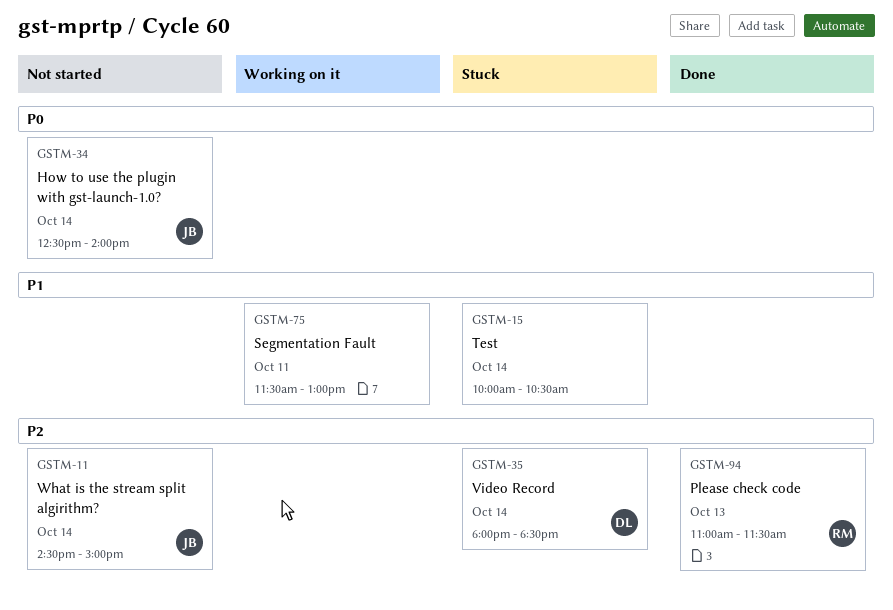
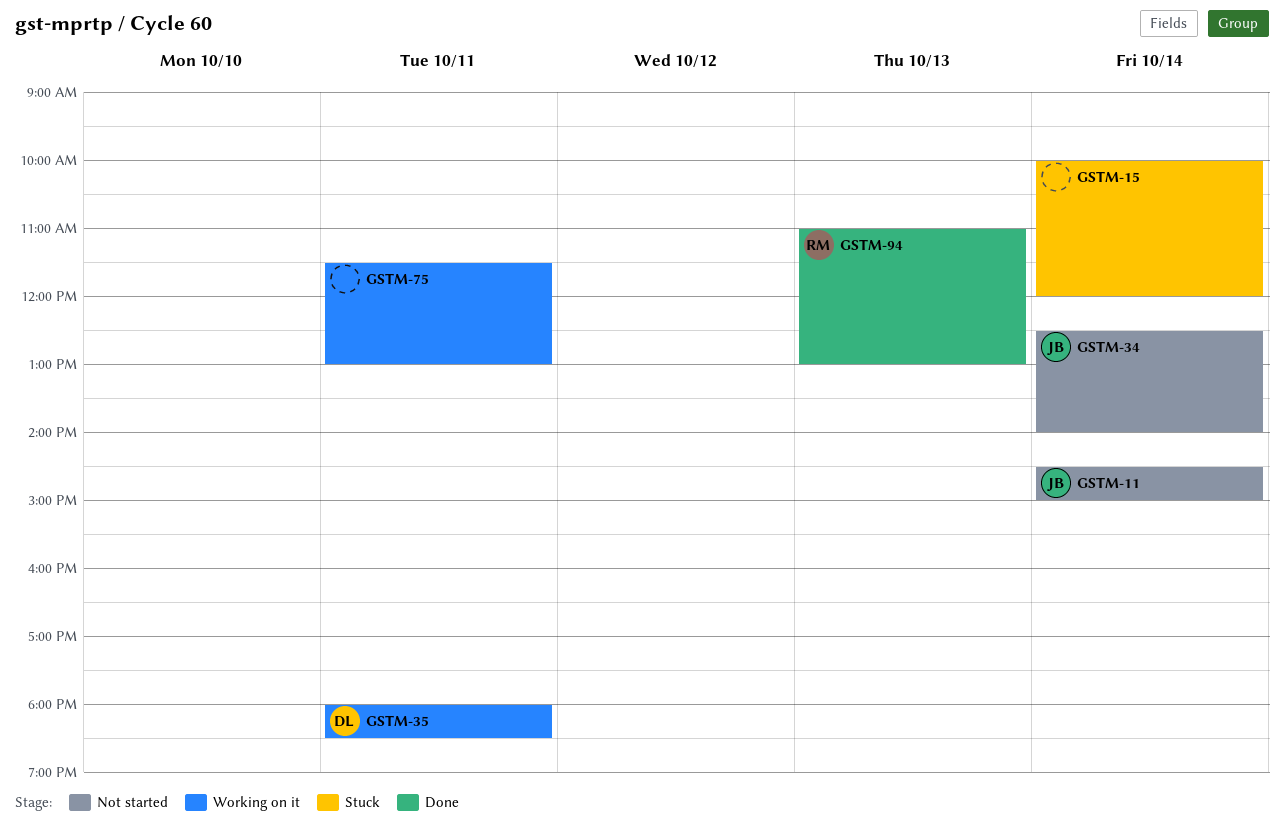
GSTM-15, ends: 10:30 -> 12:00
GSTM-35, status: Stuck -> Working on it
GSTM-35, day: Oct 14 -> Oct 11
GSTM-94, ends: 11:30 -> 13:00

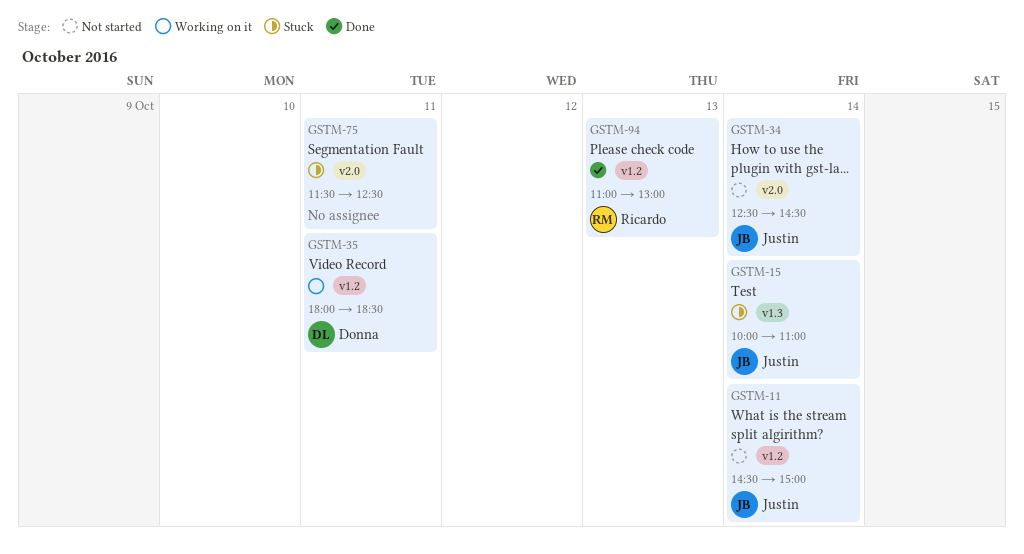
GSTM-15, owner: none -> Justin
GSTM-15, ends: 12:00 -> 11:00
GSTM-34, ends: 14:00 -> 14:30
GSTM-75, status: Working on it -> Stuck
GSTM-75, ends: 13:00 -> 12:30

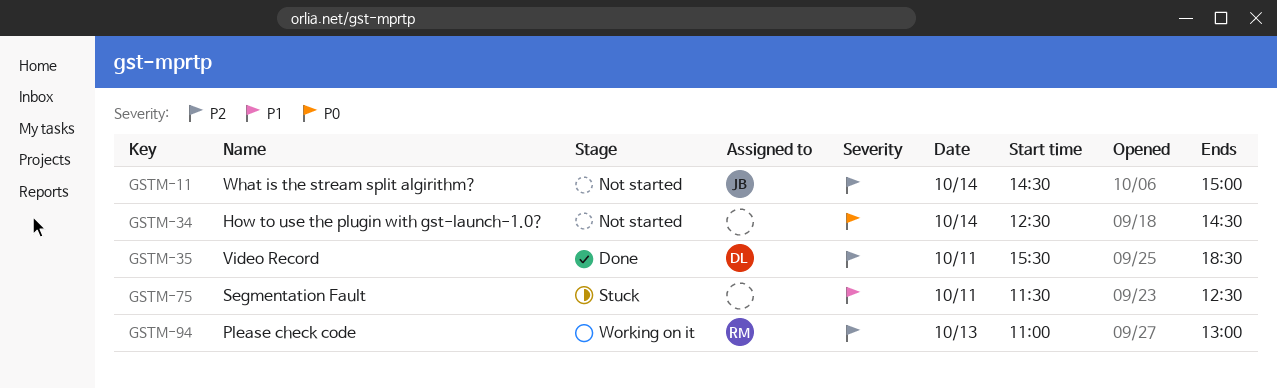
GSTM-15: present -> none
GSTM-34, owner: Justin -> none
GSTM-35, status: Working on it -> Done
GSTM-35, begins: 18:00 -> 15:30
GSTM-94, status: Done -> Working on it

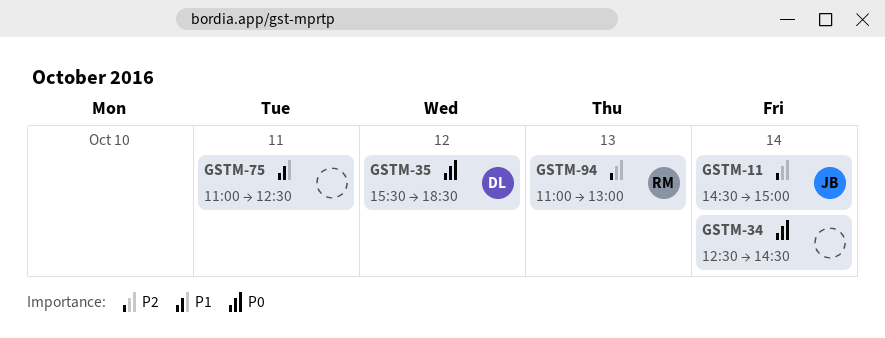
GSTM-35, priority: P2 -> P0
GSTM-35, day: Oct 11 -> Oct 12
GSTM-75, begins: 11:30 -> 11:00

